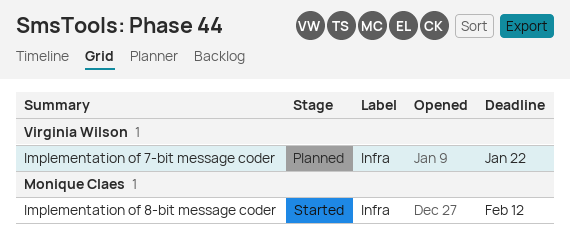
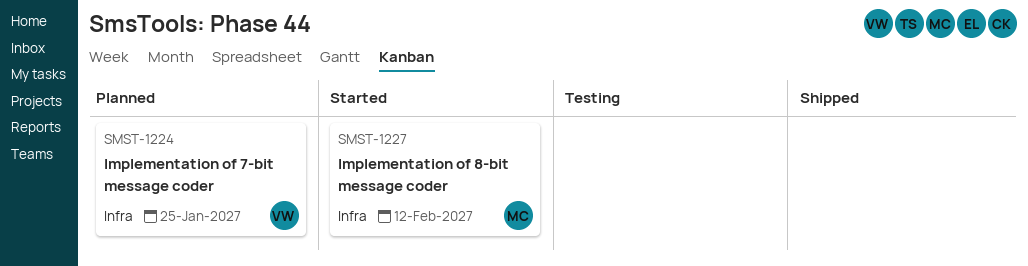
Implementation of 7-bit message coder, due: Jan 22 -> Jan 25

